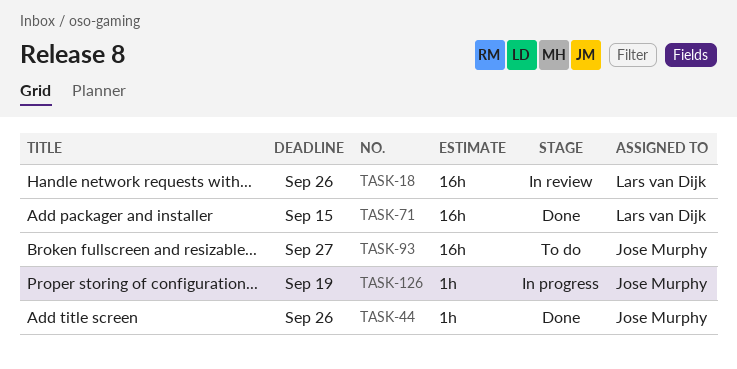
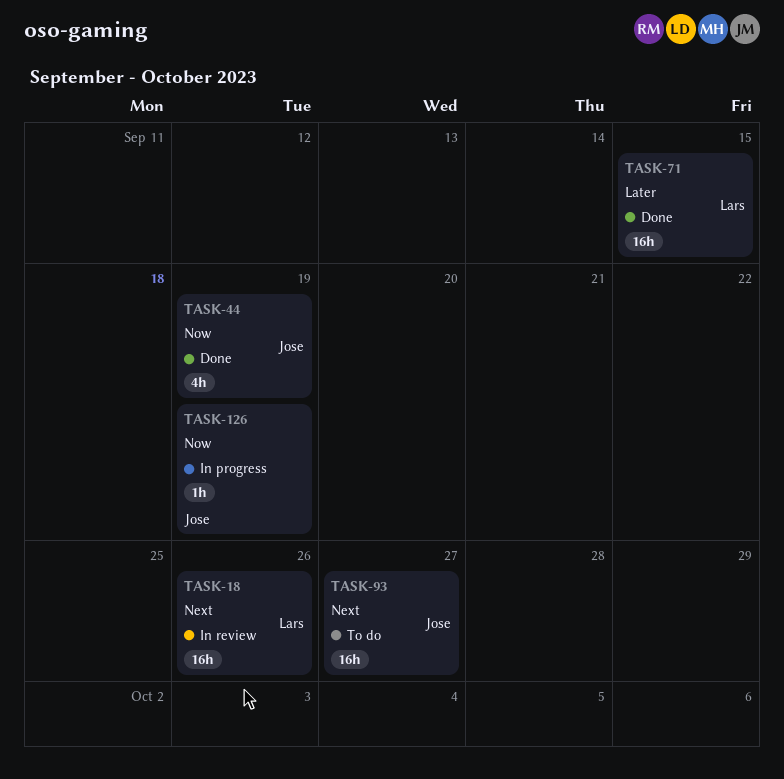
TASK-44, estimate: 1h -> 4h
TASK-44, due: Sep 26 -> Sep 19

